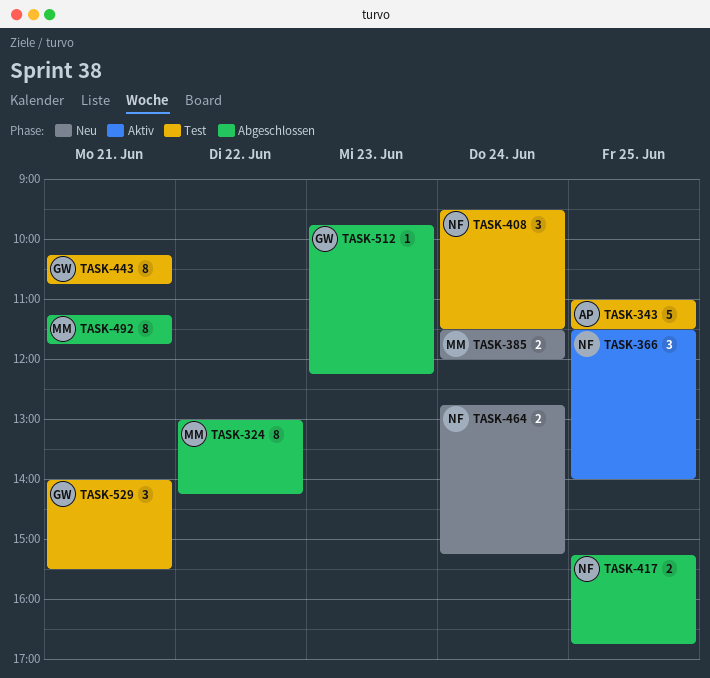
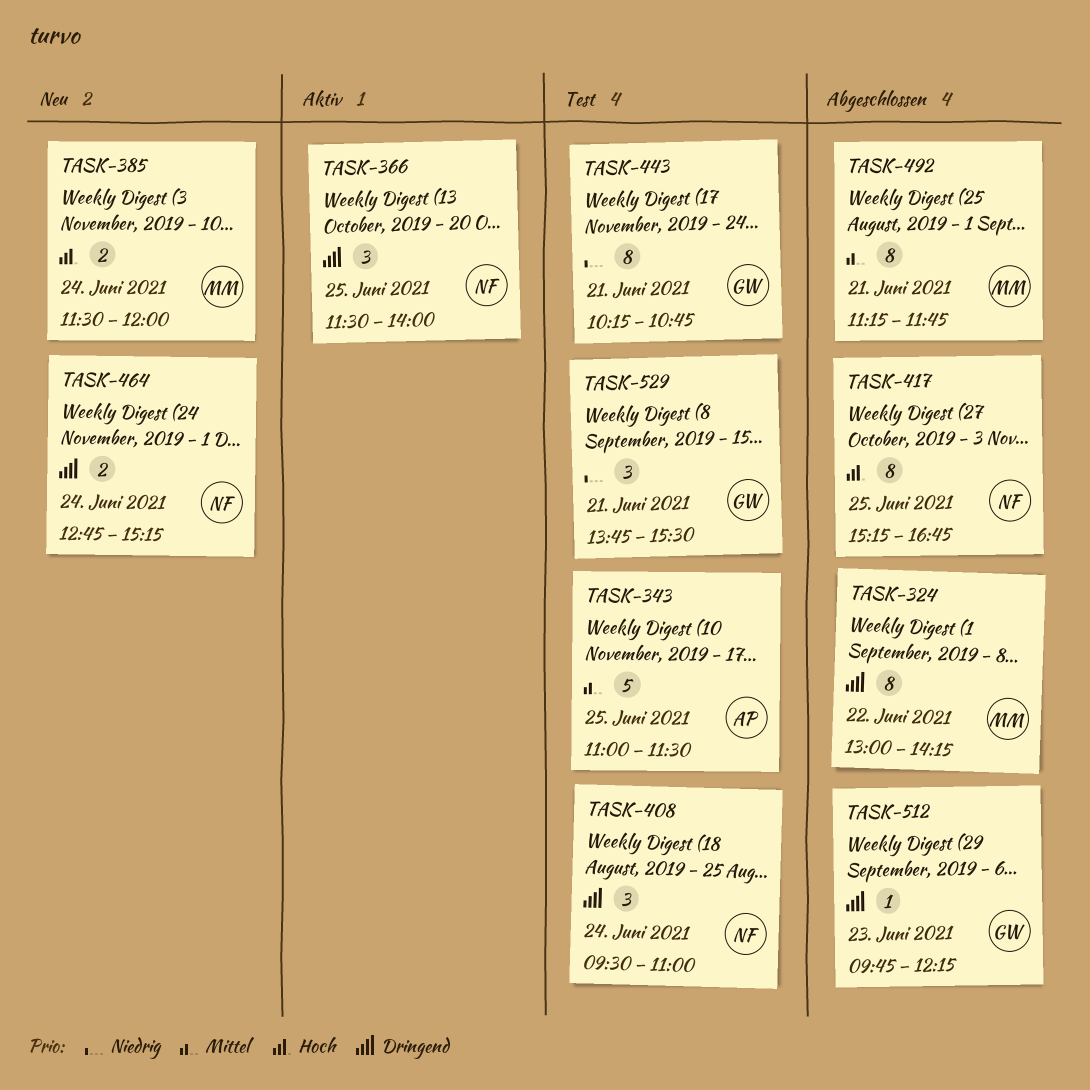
TASK-408, ends: 11:30 -> 11:00
TASK-417, estimate: 2 -> 8
TASK-529, begins: 14:00 -> 13:45

